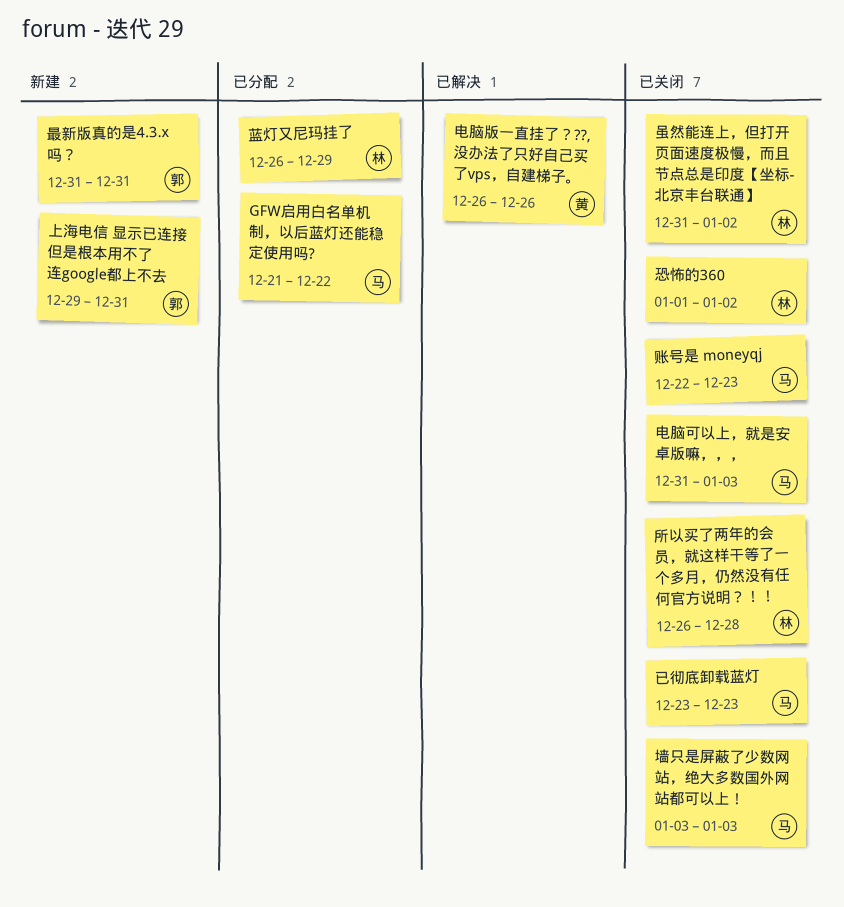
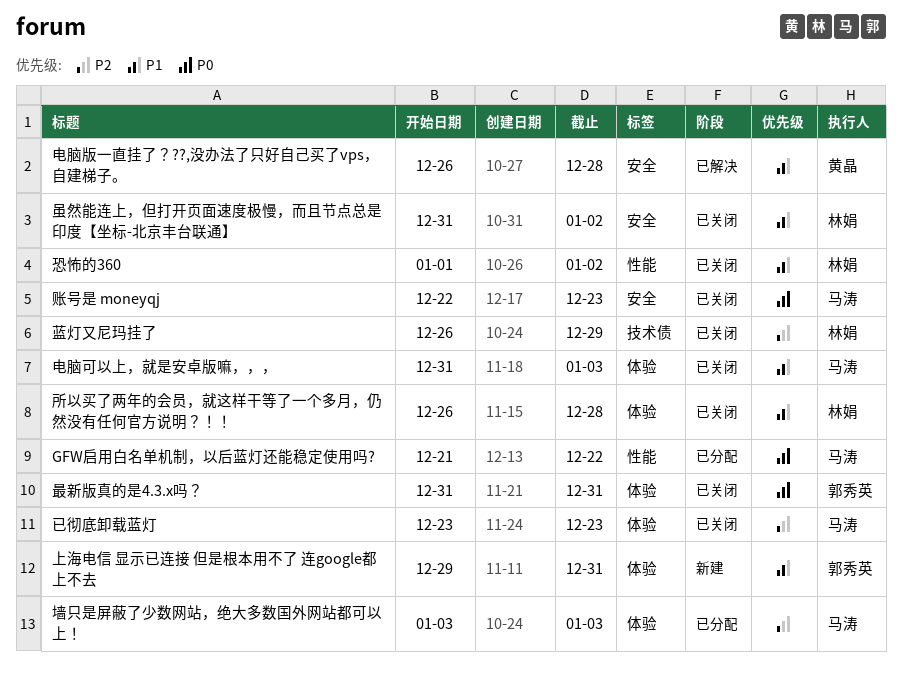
墙只是屏蔽了少数网站，绝大多数国外网站都可以上！, status: 已关闭 -> 已分配
最新版真的是4.3.x吗？, status: 新建 -> 已关闭
电脑版一直挂了？??,没办法了只好自己买了vps，自建梯子。, due: Dec 26 -> Dec 28
蓝灯又尼玛挂了, status: 已分配 -> 已关闭

